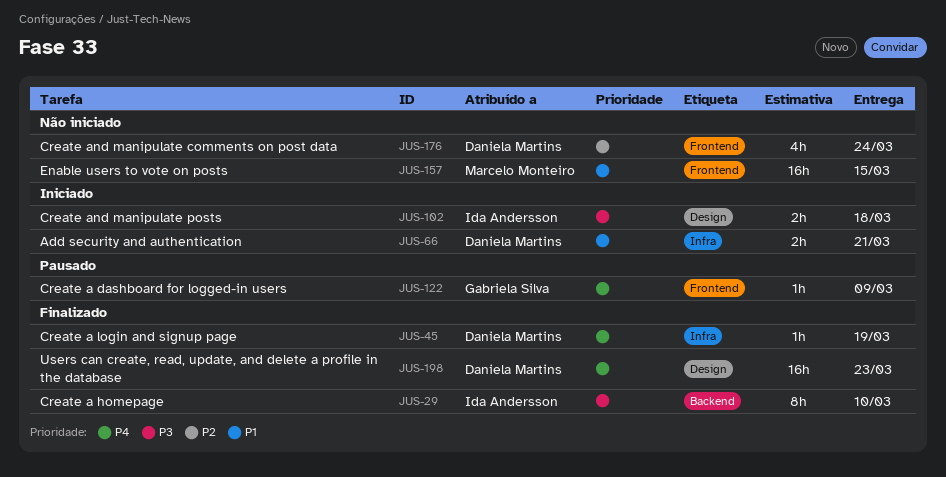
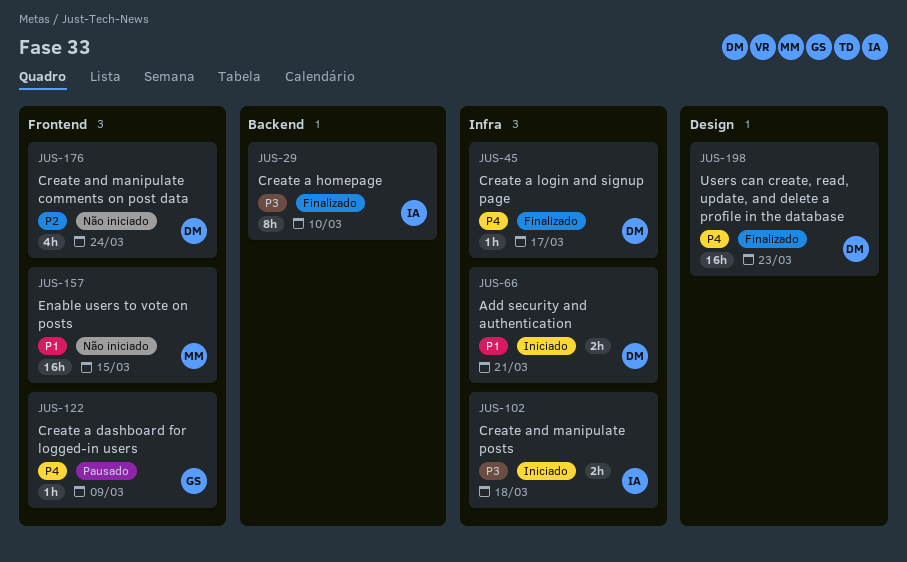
JUS-45, due: Mar 19 -> Mar 17
JUS-102, label: Design -> Infra

